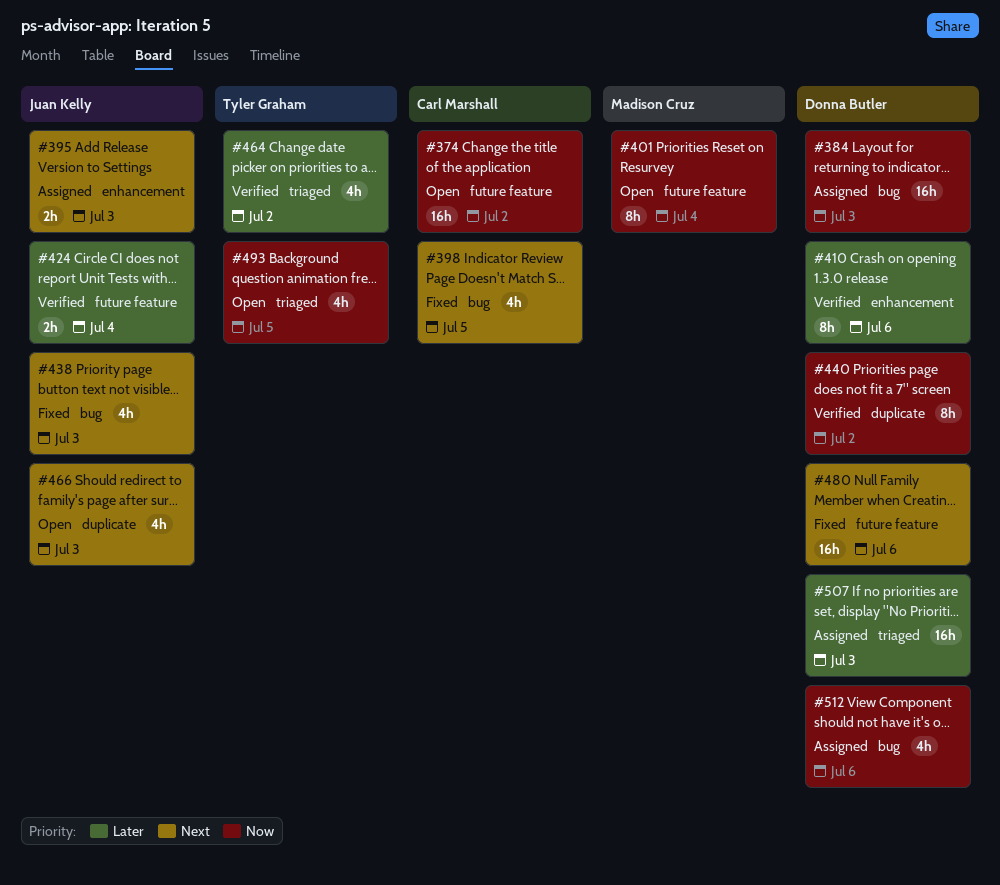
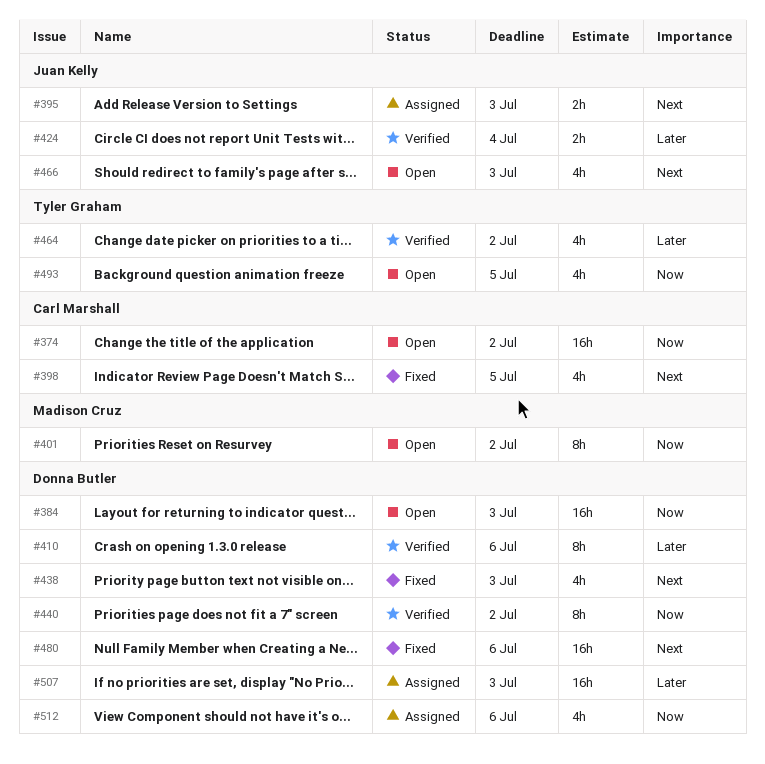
#384, status: Assigned -> Open
#401, due: Jul 4 -> Jul 2
#438, owner: Juan Kelly -> Donna Butler

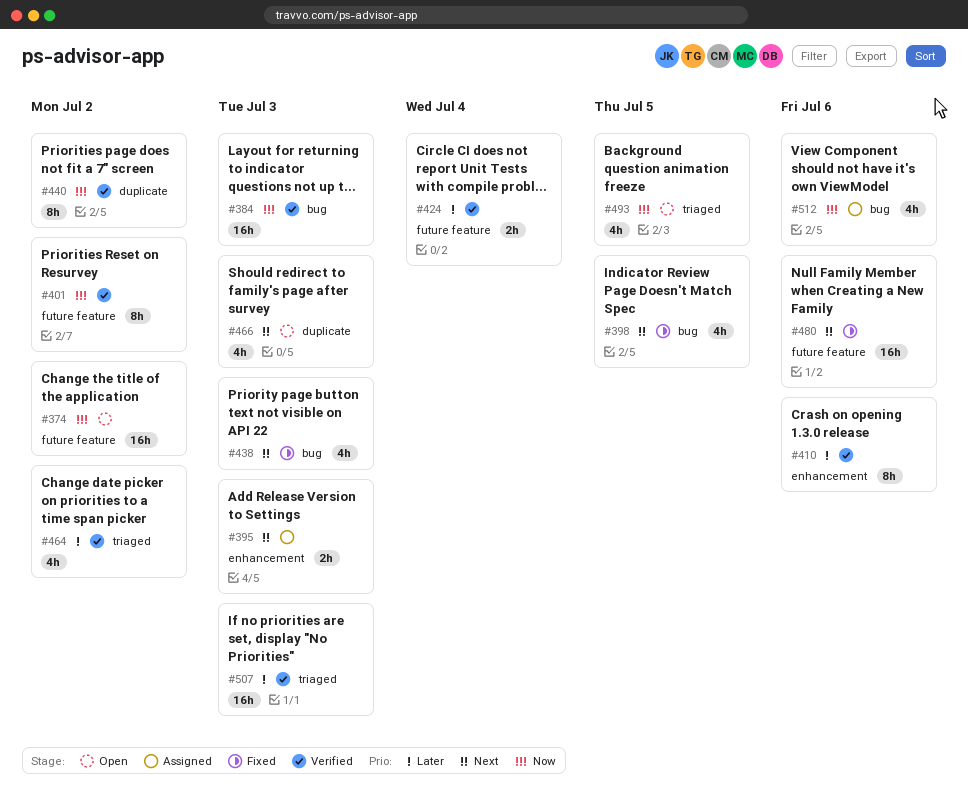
#384, status: Open -> Verified
#401, status: Open -> Verified
#507, status: Assigned -> Verified

